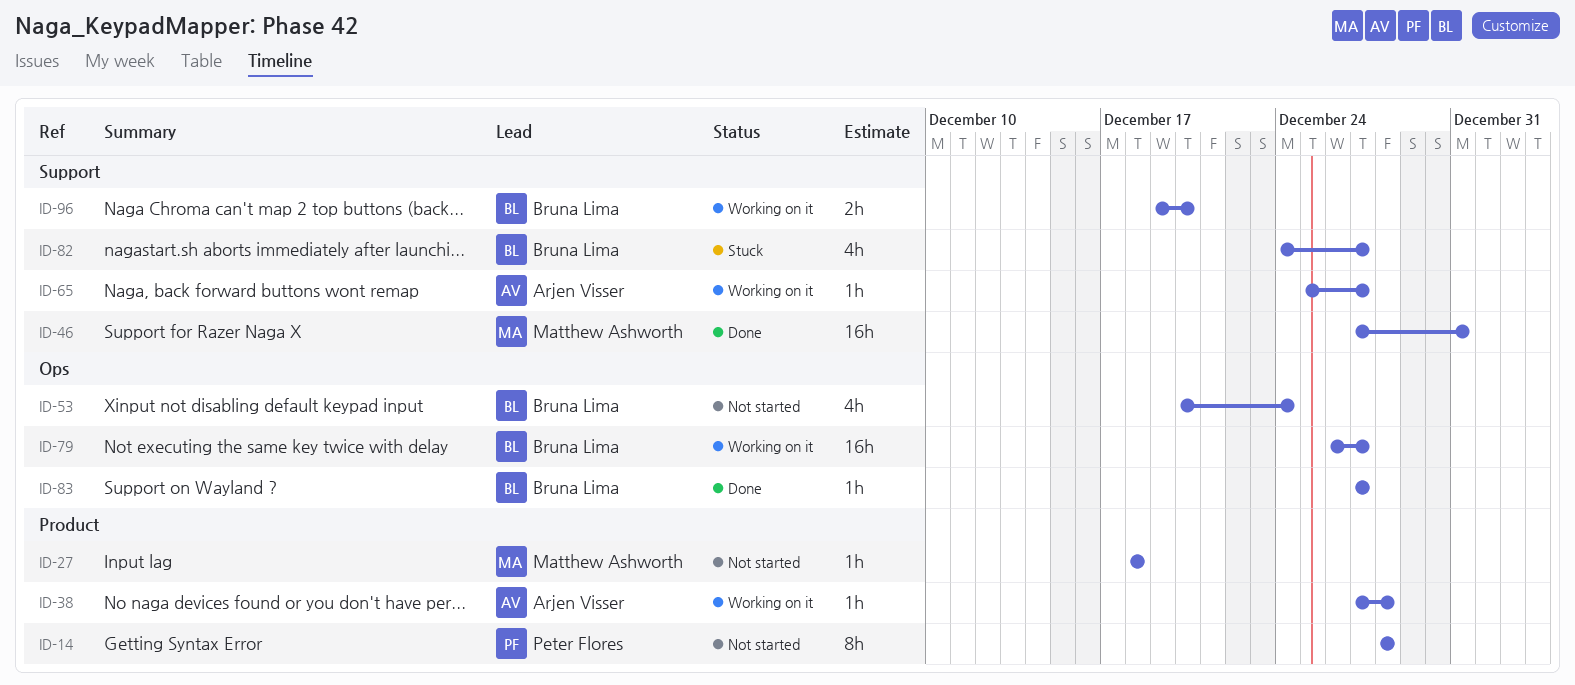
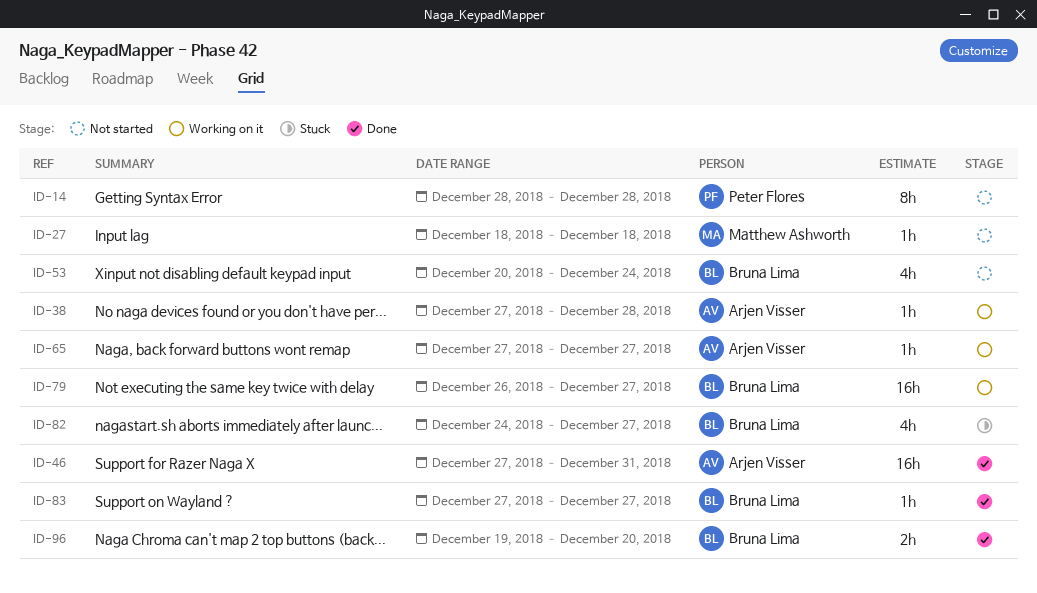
ID-46, owner: Matthew Ashworth -> Arjen Visser
ID-65, start: Dec 25 -> Dec 27
ID-96, status: Working on it -> Done

